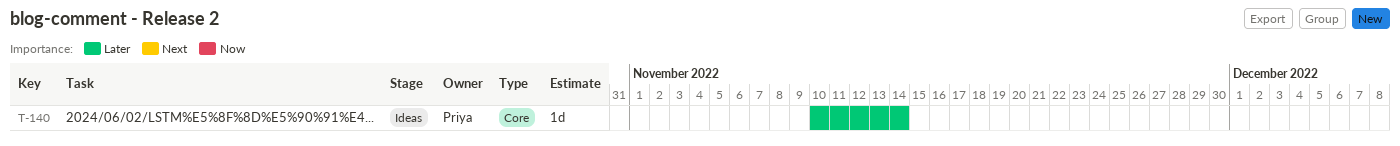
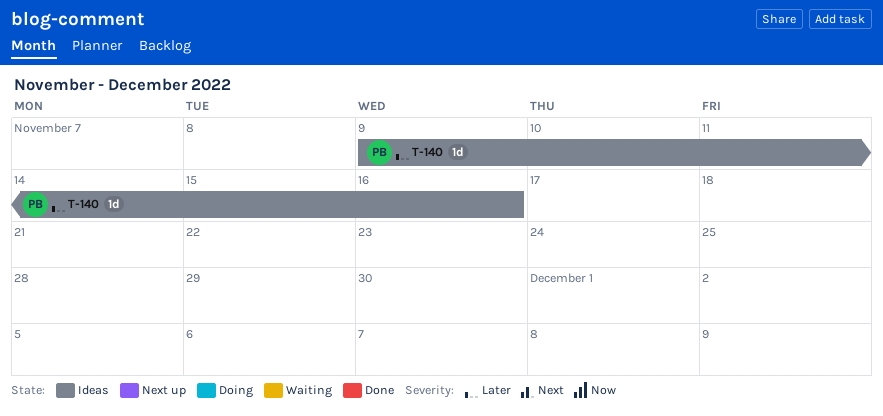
T-140, start: Nov 10 -> Nov 9
T-140, due: Nov 14 -> Nov 16

